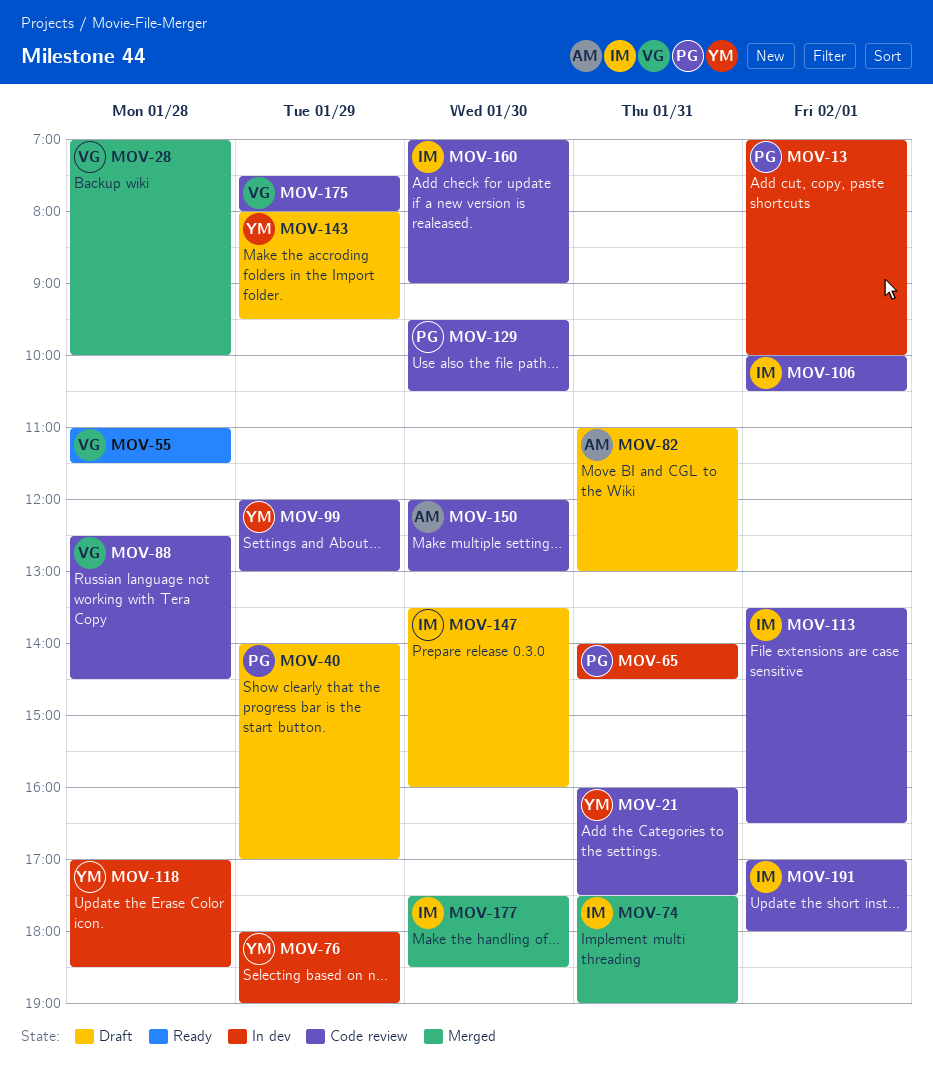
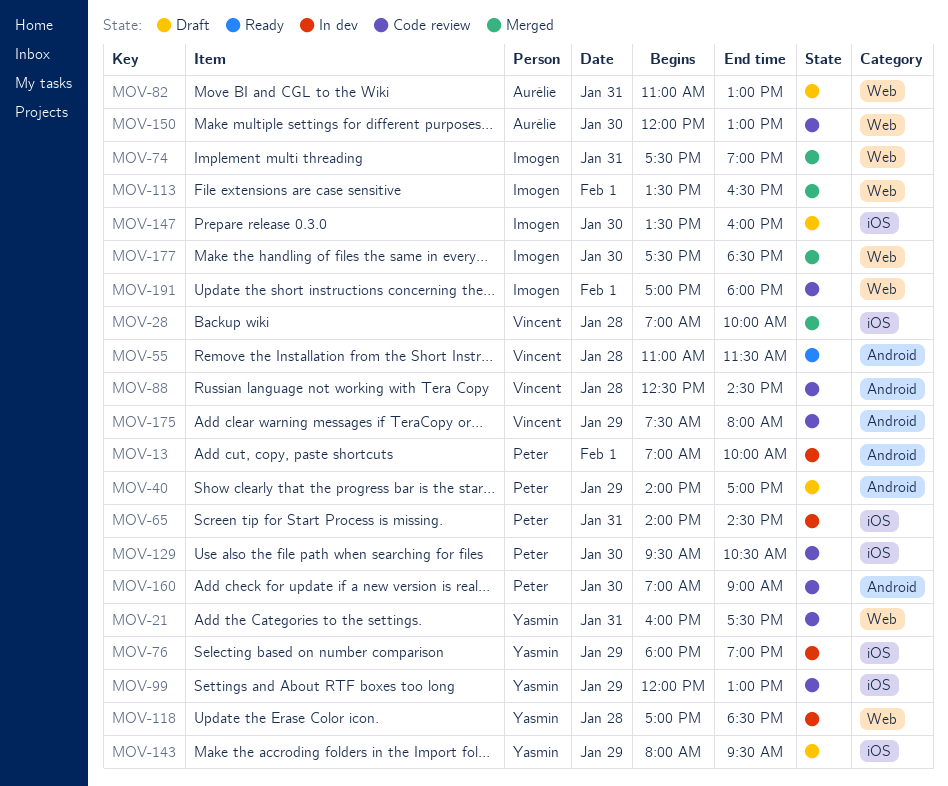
MOV-106: present -> none
MOV-113, status: Code review -> Merged
MOV-160, owner: Imogen -> Peter

